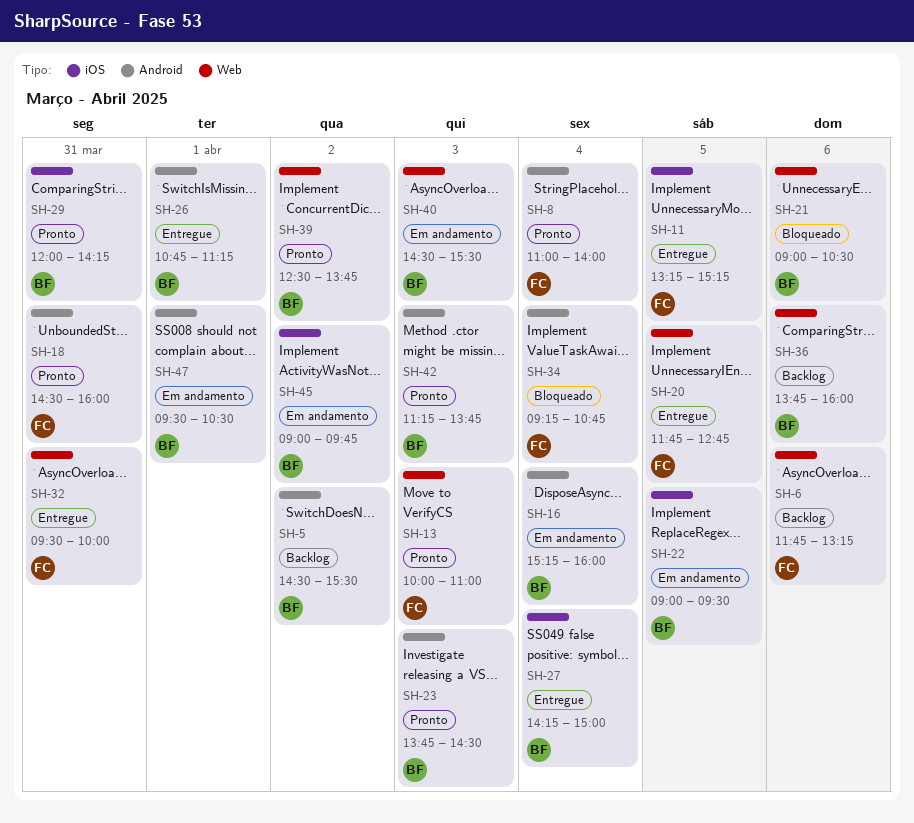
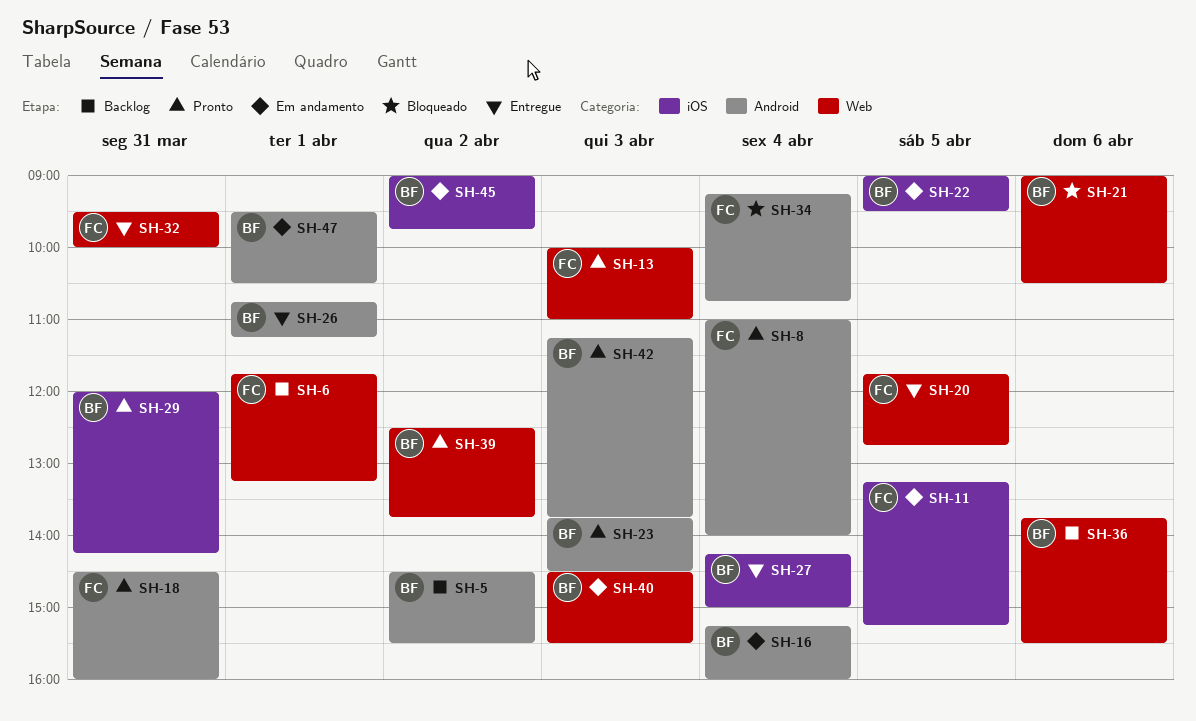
SH-6, day: Apr 6 -> Apr 1
SH-11, status: Entregue -> Em andamento
SH-36, ends: 16:00 -> 15:30

